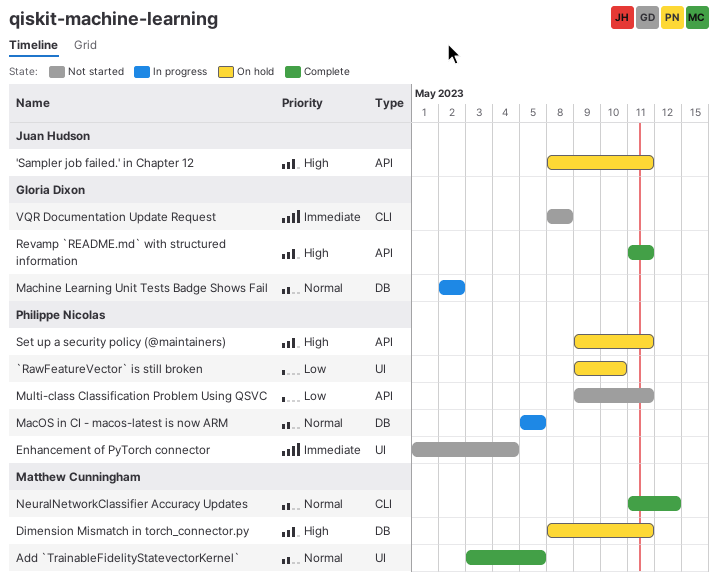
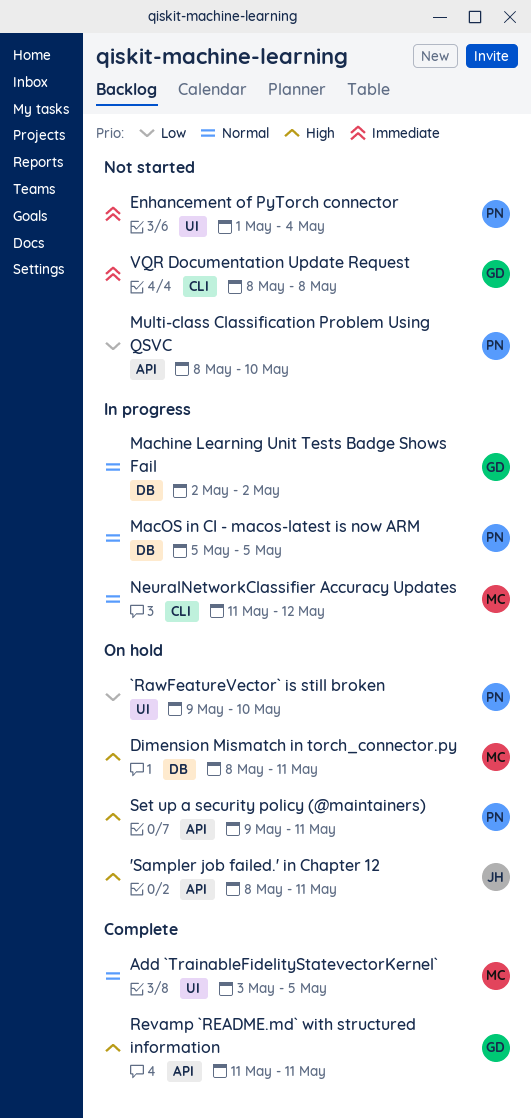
Multi-class Classification Problem Using QSVC, start: May 9 -> May 8
Multi-class Classification Problem Using QSVC, due: May 11 -> May 10
NeuralNetworkClassifier Accuracy Updates, status: Complete -> In progress

